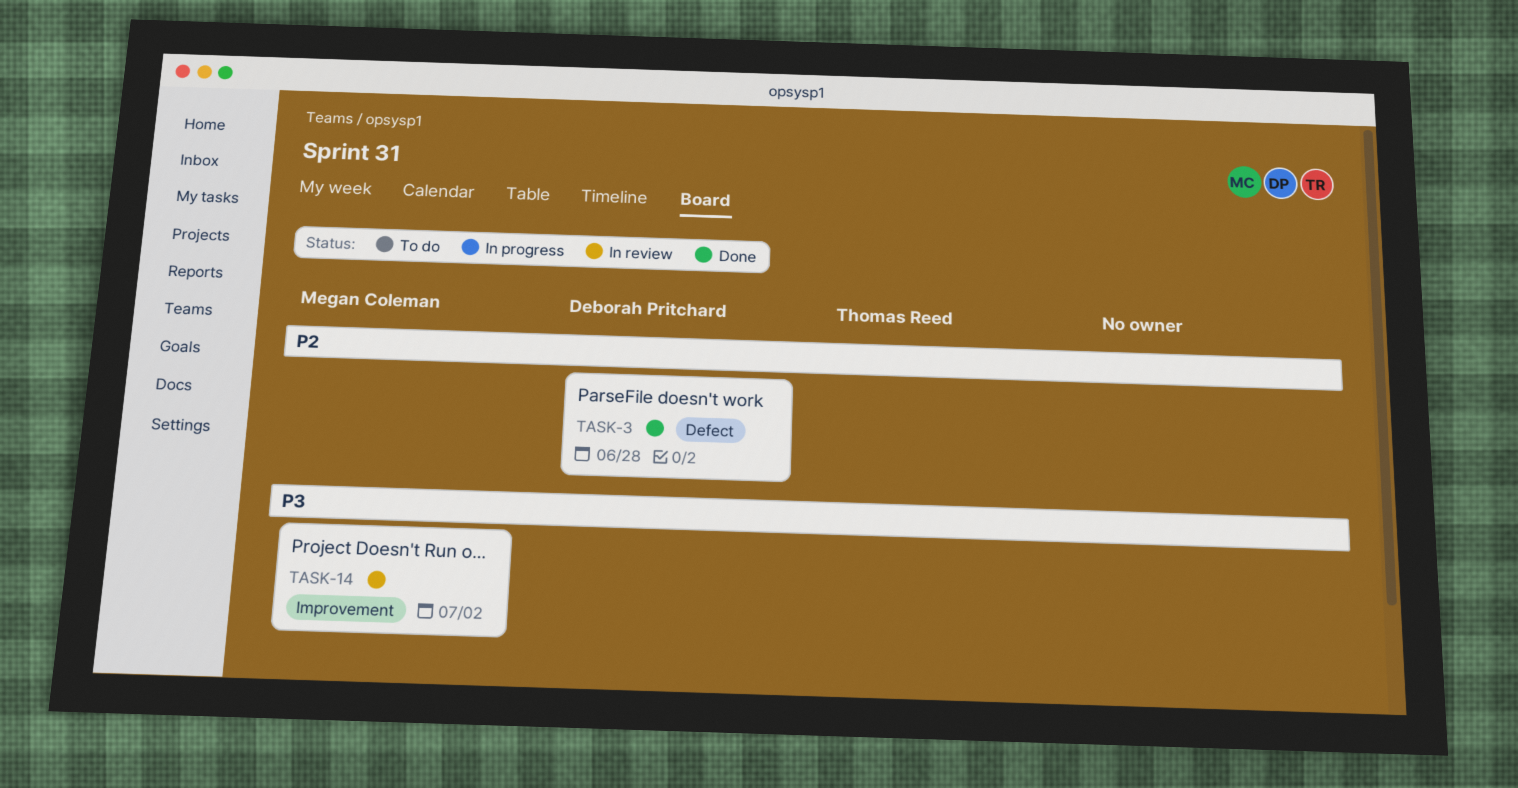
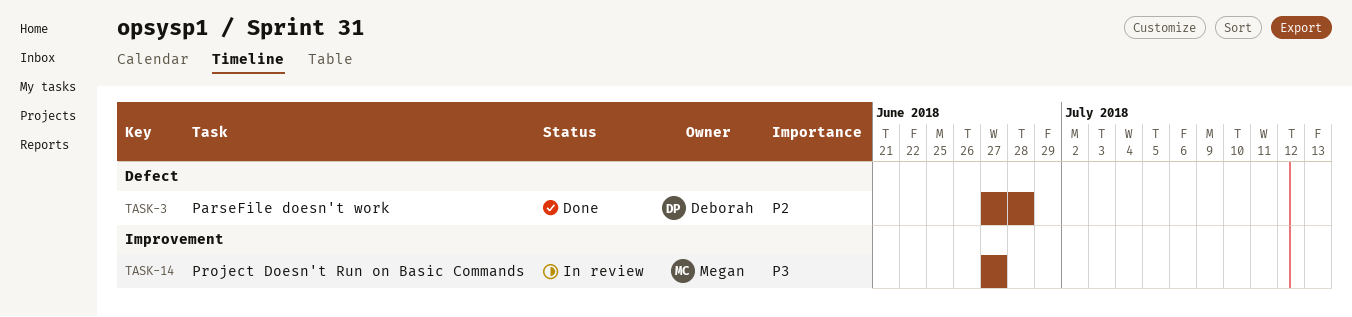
TASK-14, due: Jul 2 -> Jun 27

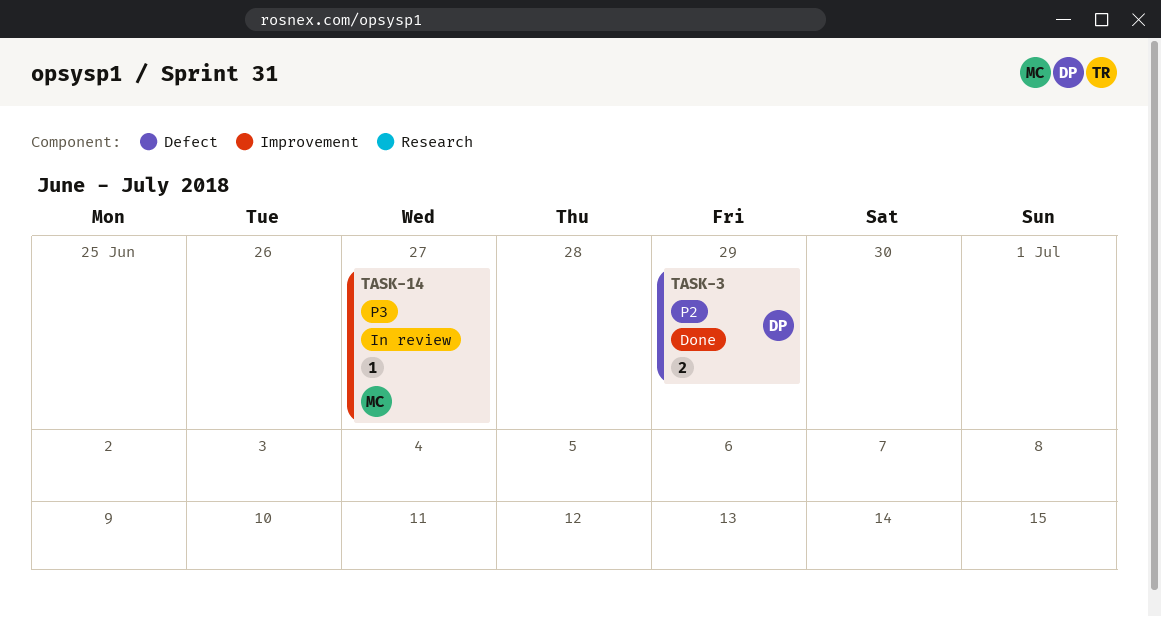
TASK-3, due: Jun 28 -> Jun 29

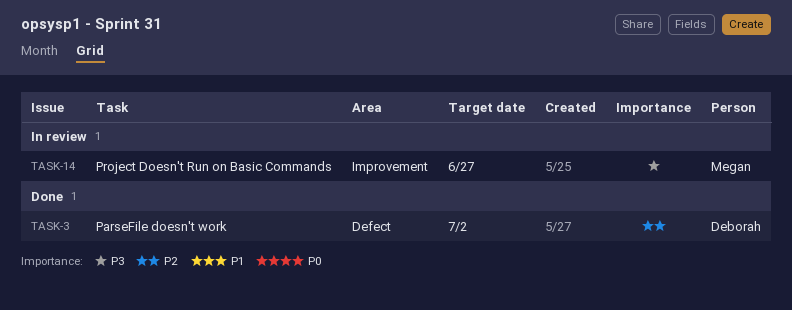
TASK-3, due: Jun 29 -> Jul 2

